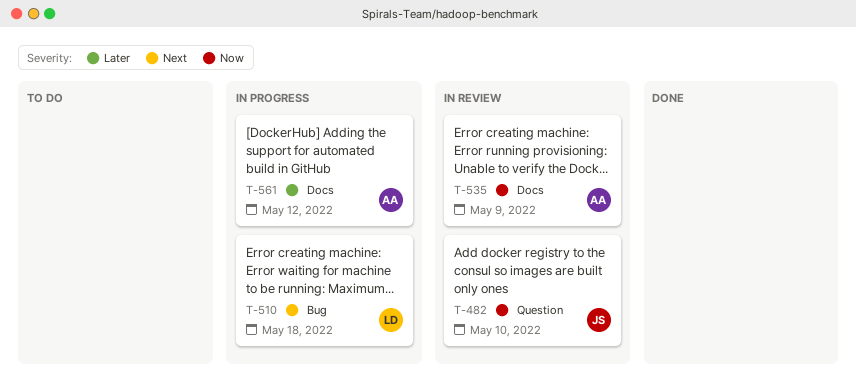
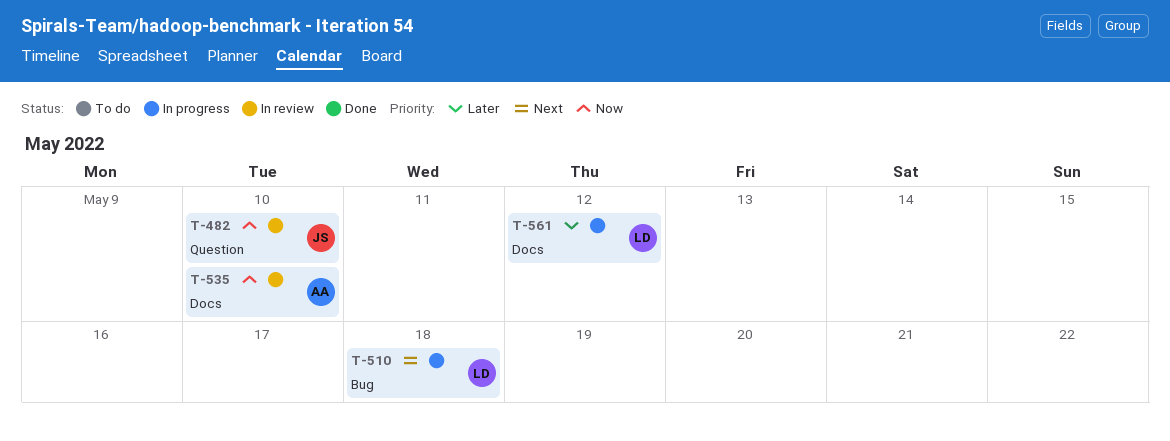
T-535, due: May 9 -> May 10
T-561, owner: AA -> LD

